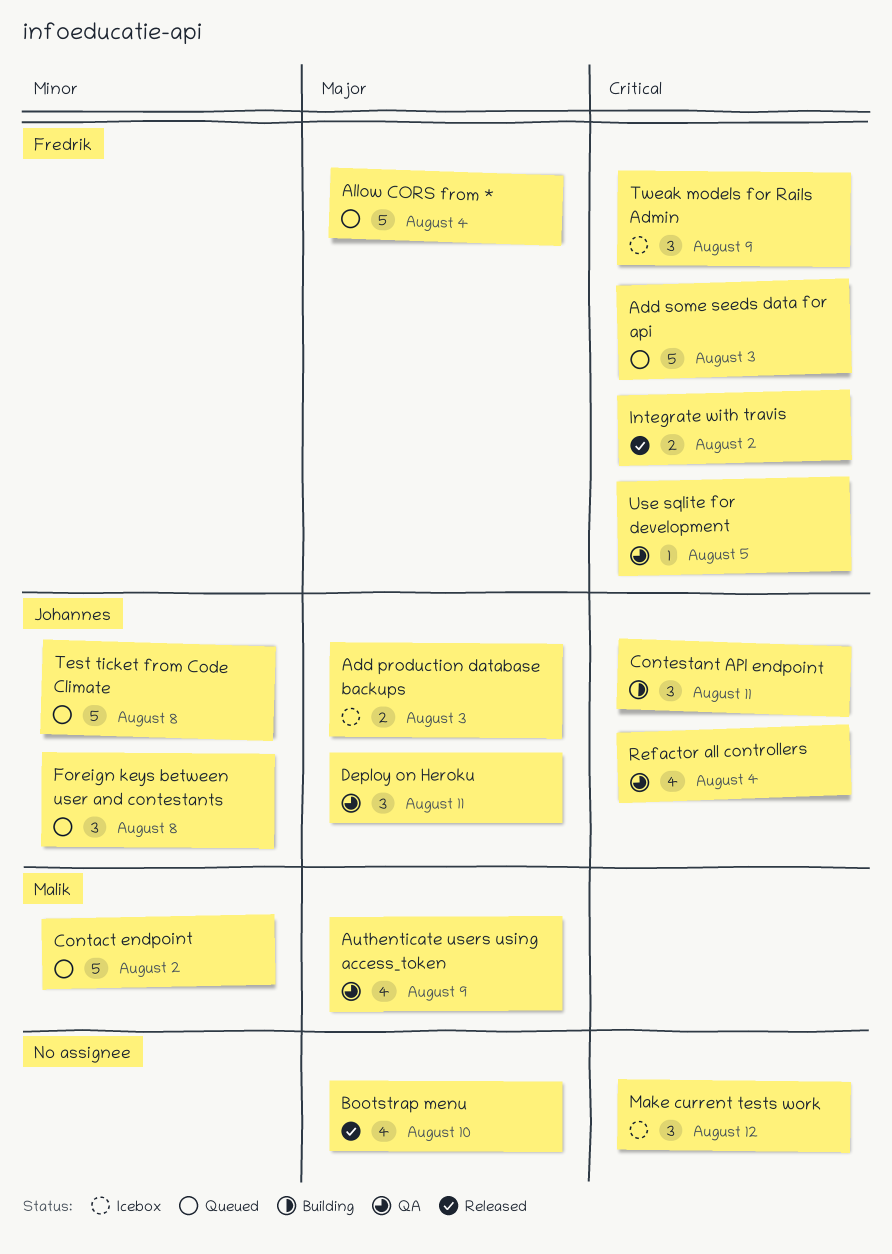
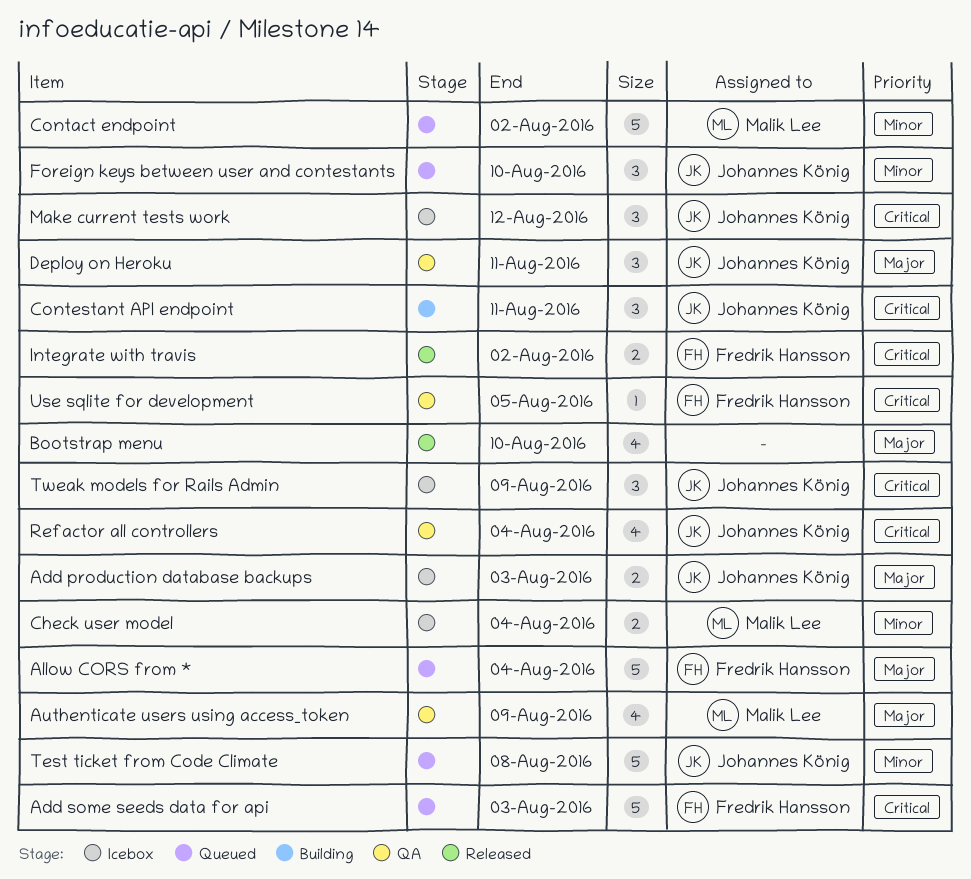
Check user model: none -> present
Foreign keys between user and contestants, due: Aug 8 -> Aug 10
Make current tests work, owner: none -> Johannes König
Tweak models for Rails Admin, owner: Fredrik Hansson -> Johannes König

